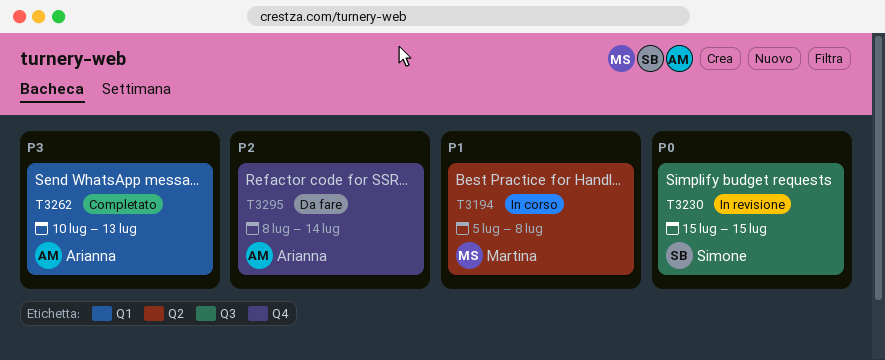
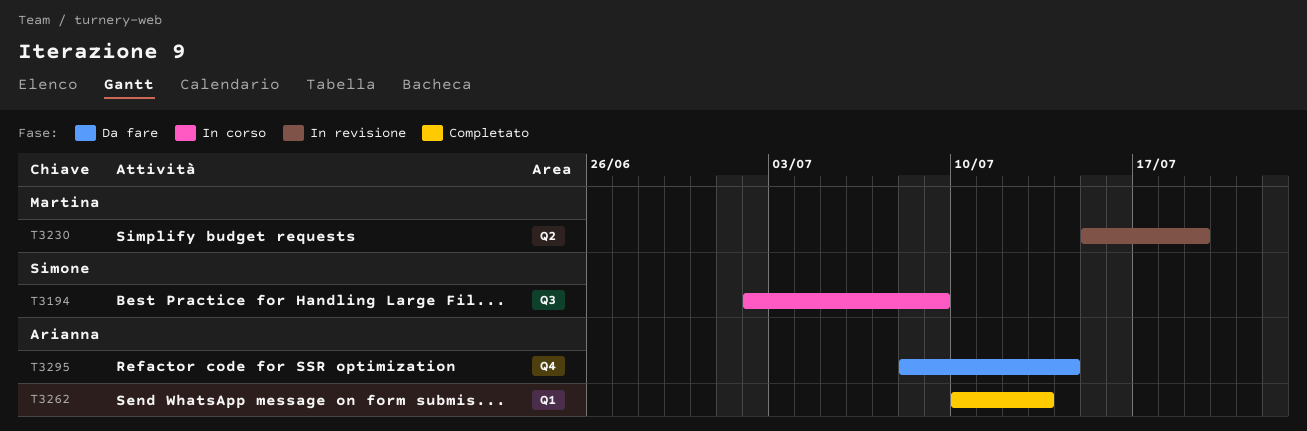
T3194, owner: Martina -> Simone
T3194, label: Q2 -> Q3
T3194, start: Jul 5 -> Jul 2
T3194, due: Jul 8 -> Jul 9
T3230, owner: Simone -> Martina
T3230, label: Q3 -> Q2
T3230, due: Jul 15 -> Jul 19

